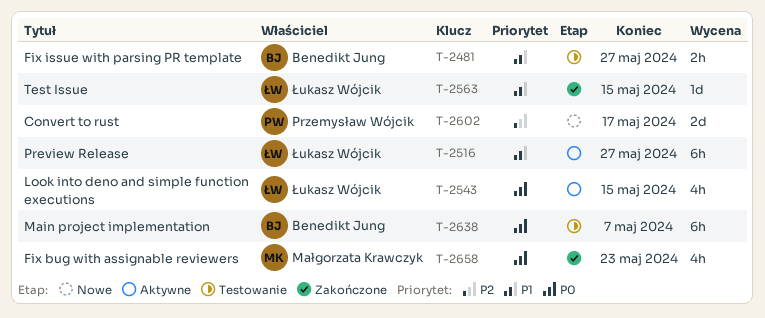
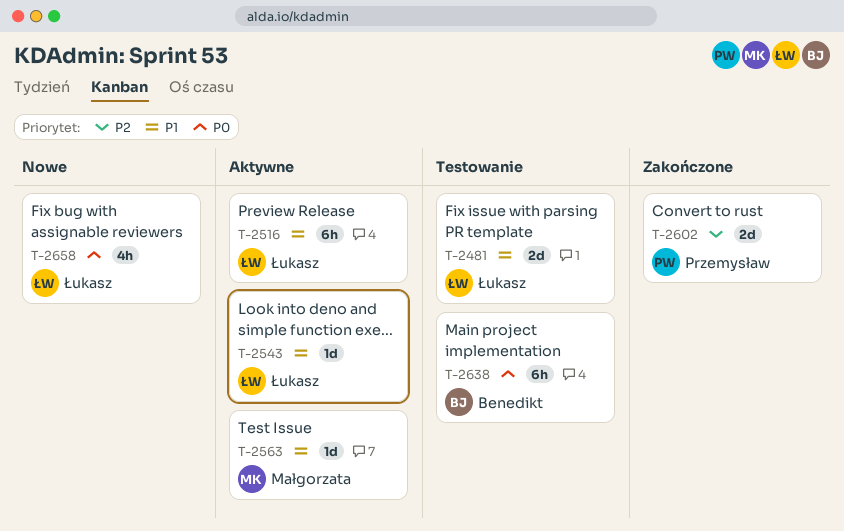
T-2481, owner: Benedikt Jung -> Łukasz Wójcik
T-2481, estimate: 2h -> 2d
T-2543, priority: P0 -> P1
T-2543, estimate: 4h -> 1d
T-2563, status: Zakończone -> Aktywne
T-2563, owner: Łukasz Wójcik -> Małgorzata Krawczyk
T-2602, status: Nowe -> Zakończone
T-2658, status: Zakończone -> Nowe
T-2658, owner: Małgorzata Krawczyk -> Łukasz Wójcik

